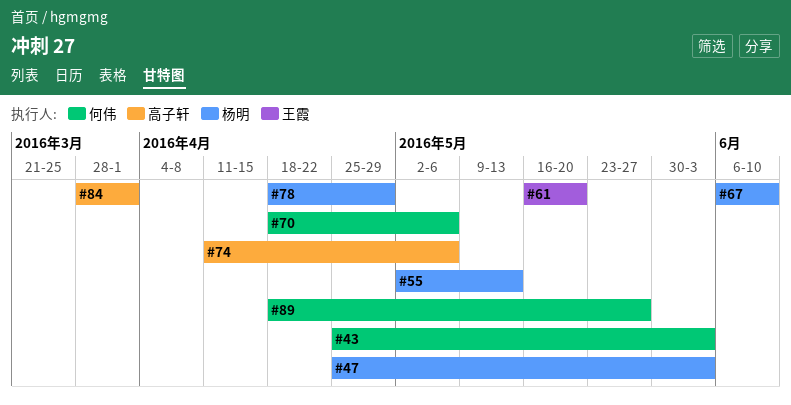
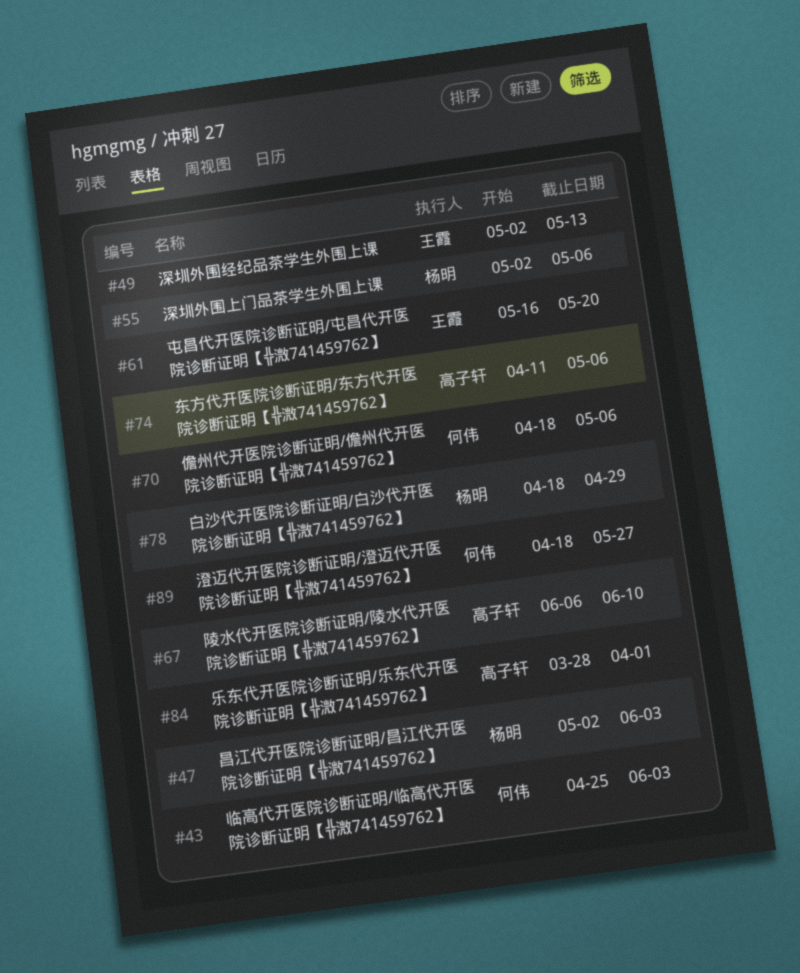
#47, start: Apr 25 -> May 2
#49: none -> present
#55, due: May 13 -> May 6
#67, owner: 杨明 -> 高子轩

